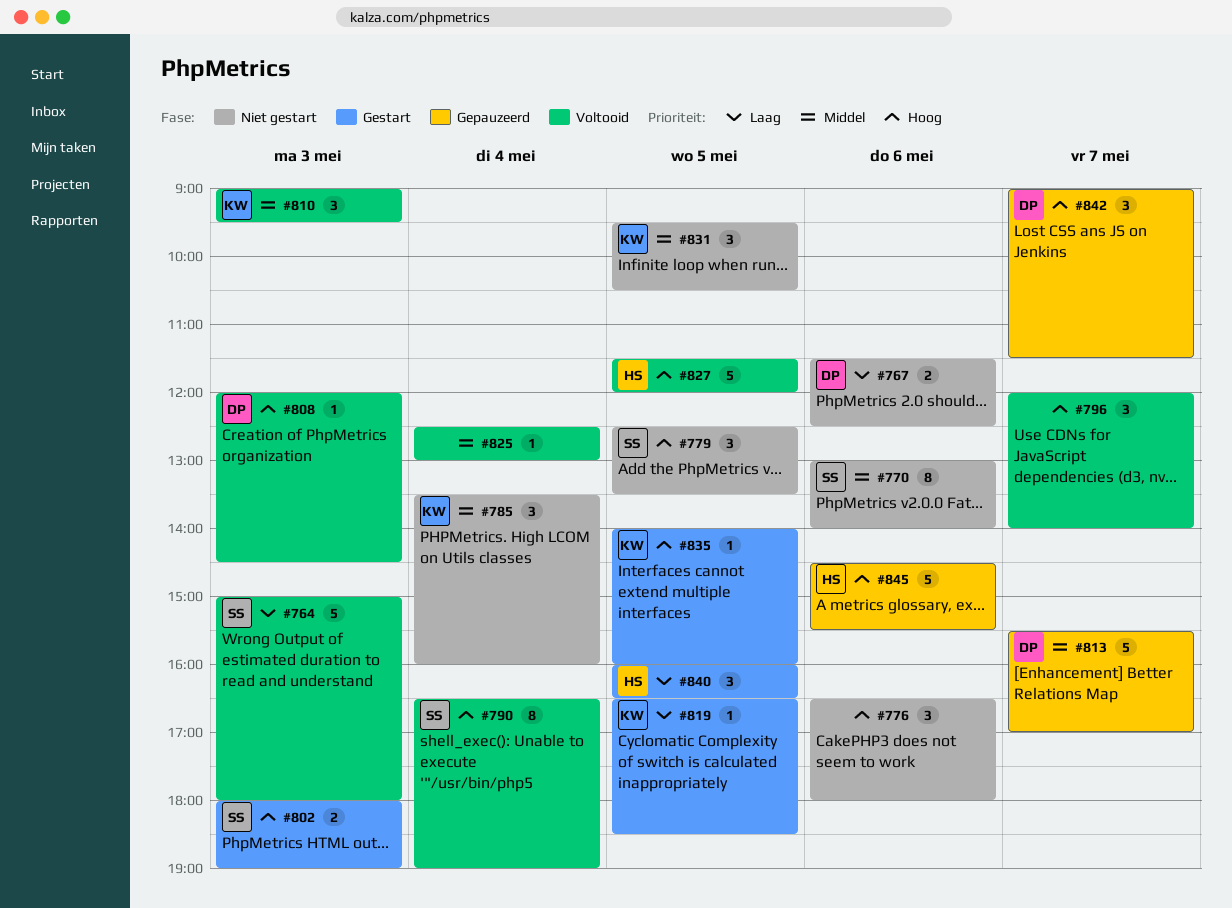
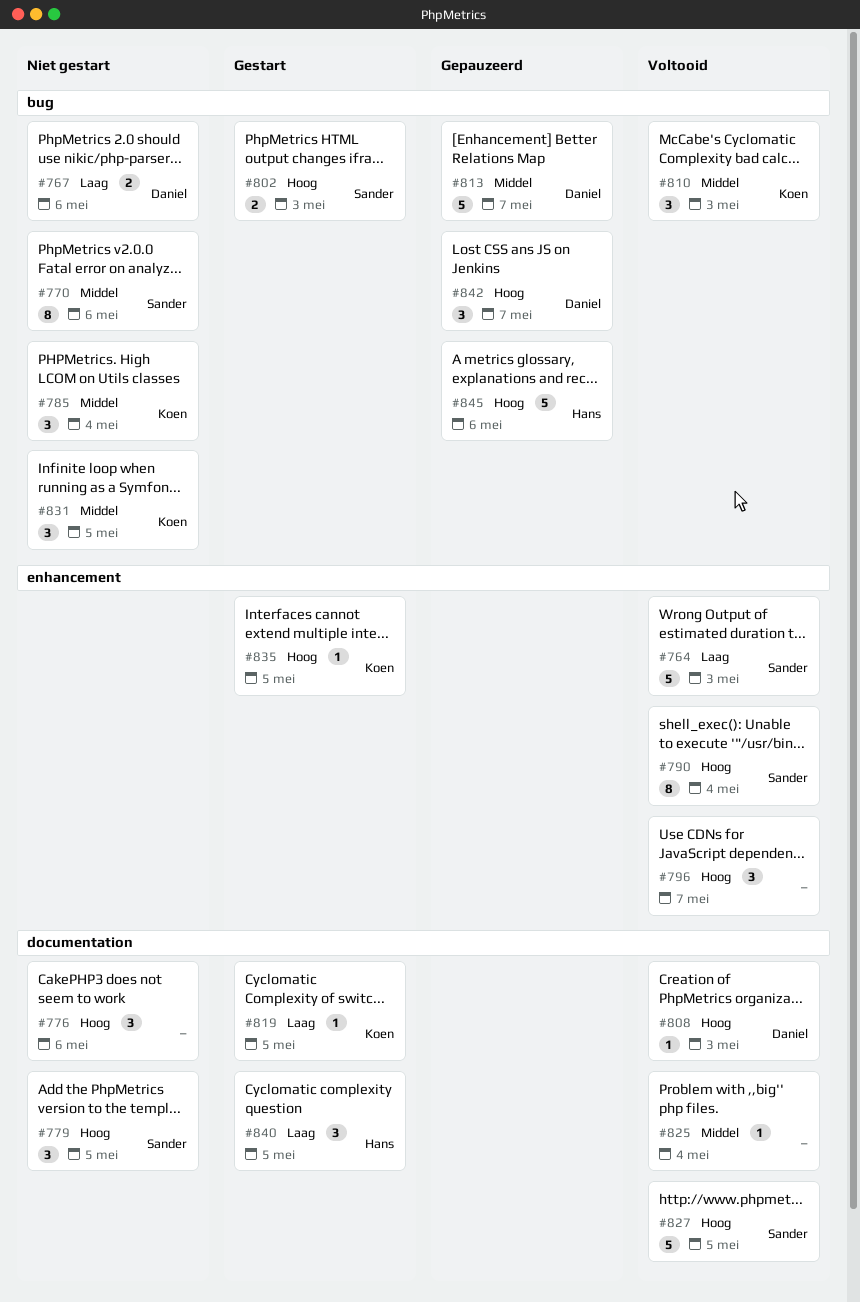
#827, owner: Hans -> Sander

